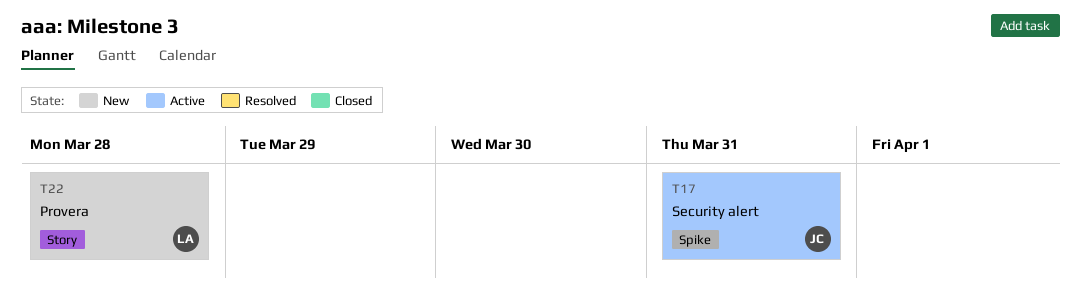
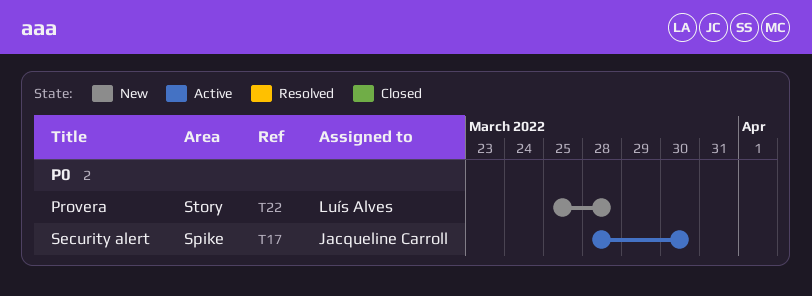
T17, due: Mar 31 -> Mar 30

